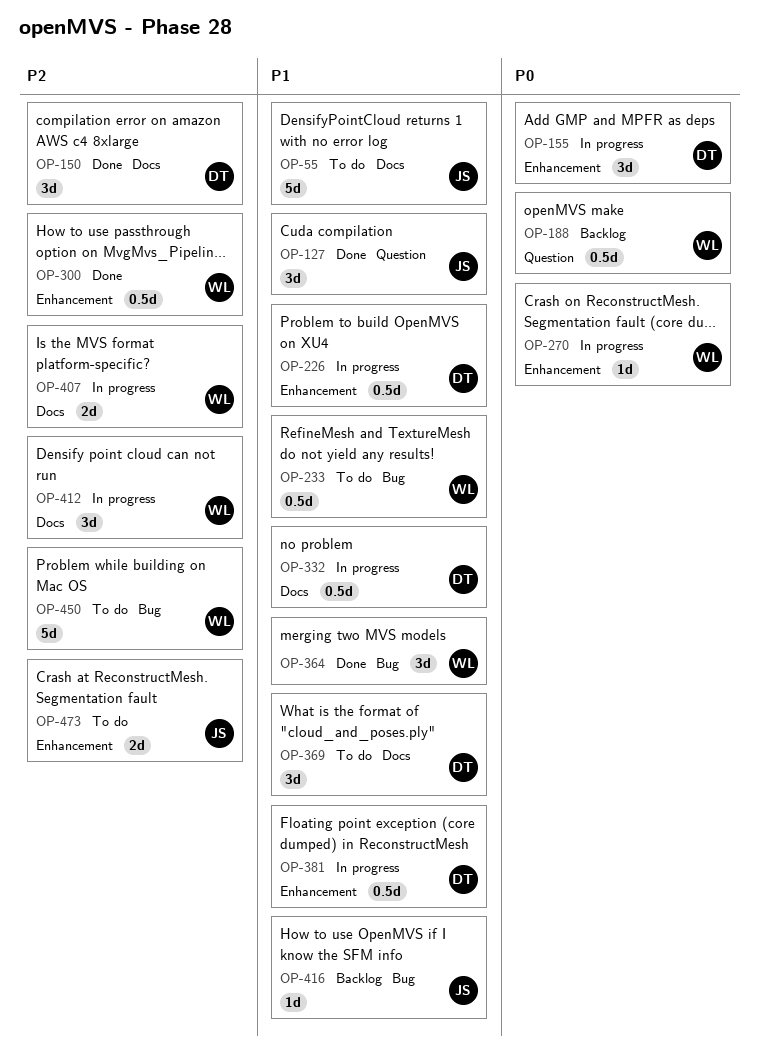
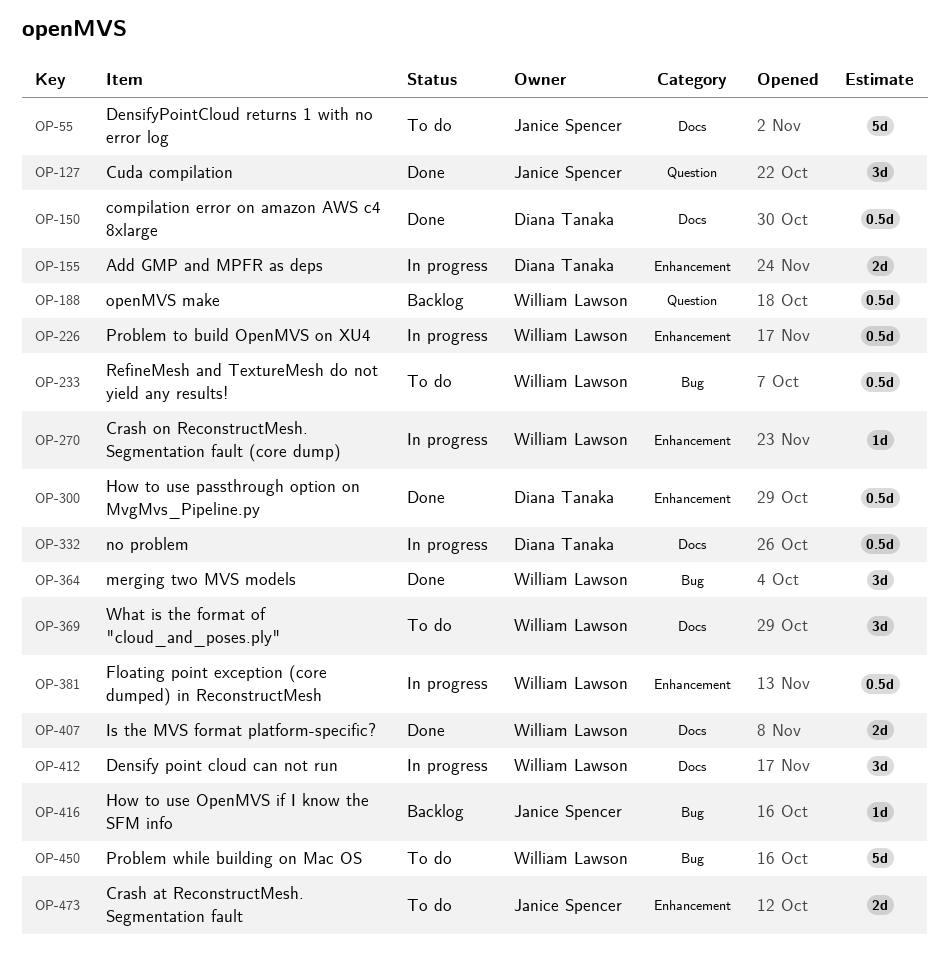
OP-150, estimate: 3d -> 0.5d
OP-155, estimate: 3d -> 2d
OP-226, owner: Diana Tanaka -> William Lawson
OP-300, owner: William Lawson -> Diana Tanaka
OP-369, owner: Diana Tanaka -> William Lawson
OP-381, owner: Diana Tanaka -> William Lawson
OP-407, status: In progress -> Done

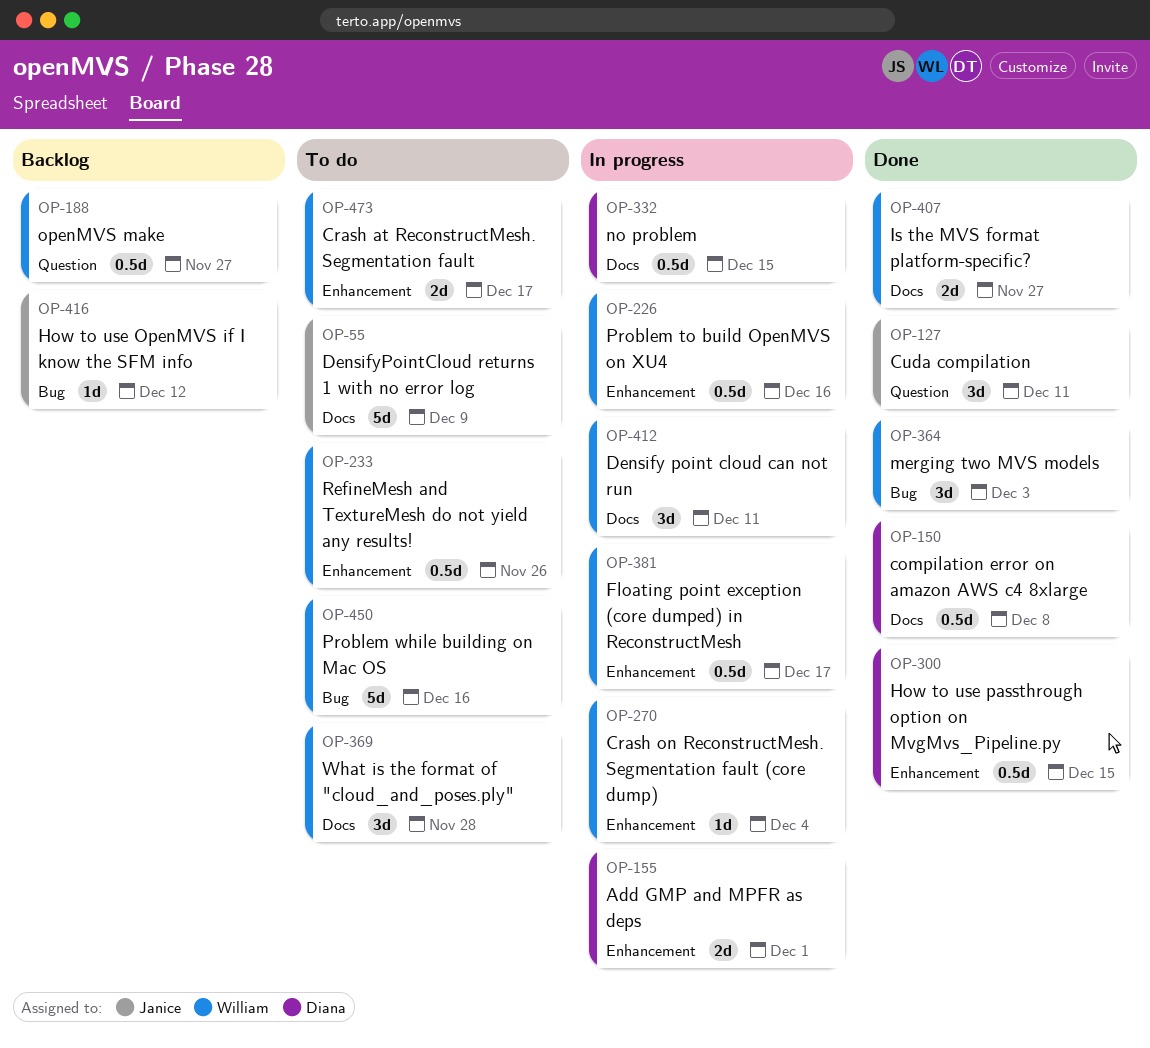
OP-233, label: Bug -> Enhancement
OP-473, owner: Janice Spencer -> William Lawson

